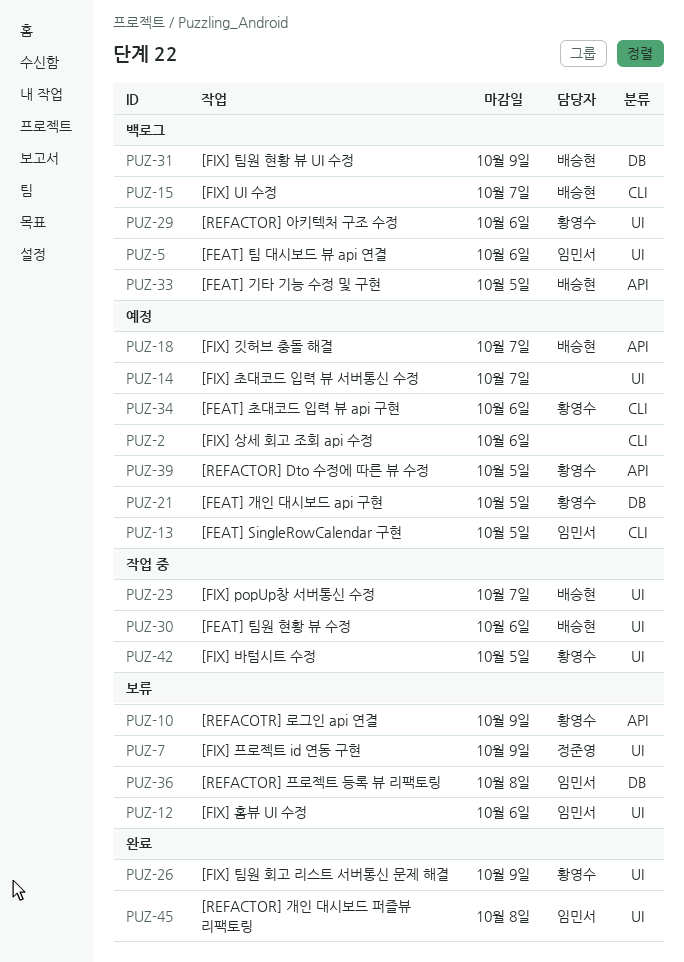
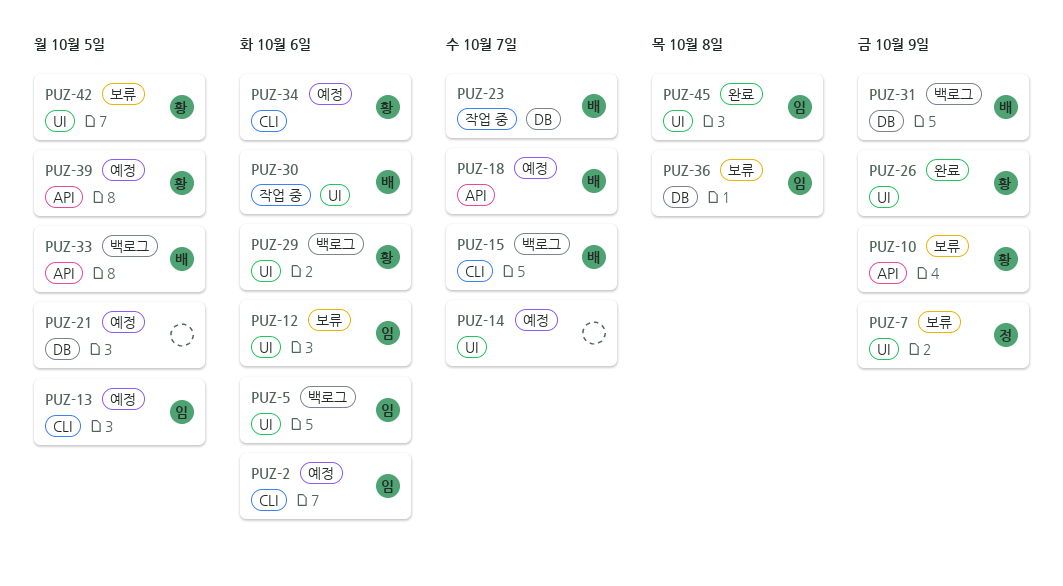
PUZ-2, owner: none -> 임민서
PUZ-21, owner: 황영수 -> none
PUZ-23, label: UI -> DB
PUZ-42, status: 작업 중 -> 보류

